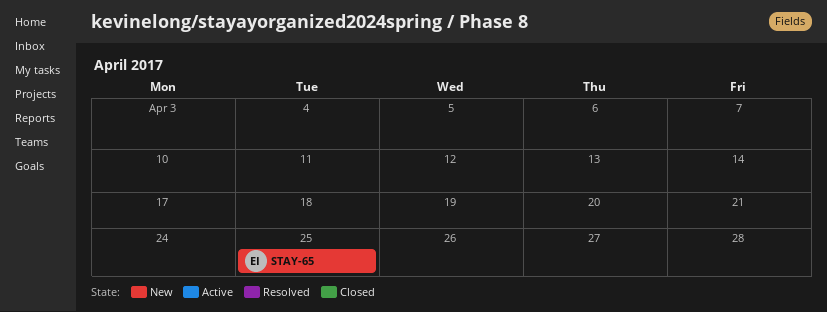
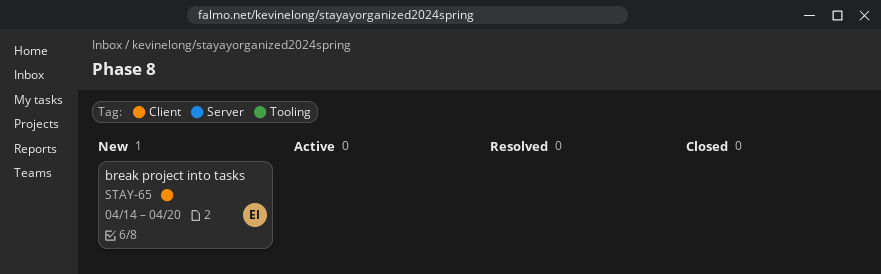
STAY-65, start: Apr 25 -> Apr 14
STAY-65, due: Apr 25 -> Apr 20

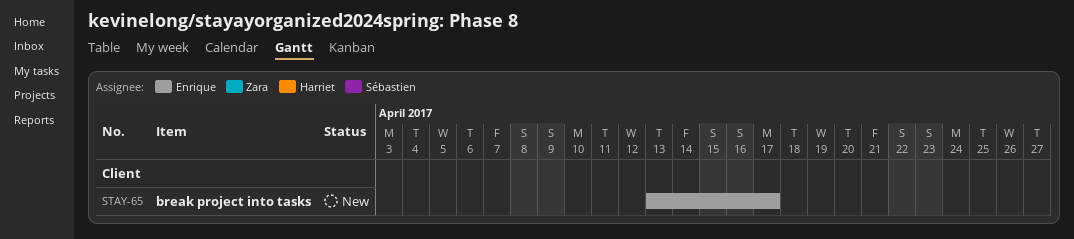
STAY-65, start: Apr 14 -> Apr 13
STAY-65, due: Apr 20 -> Apr 17

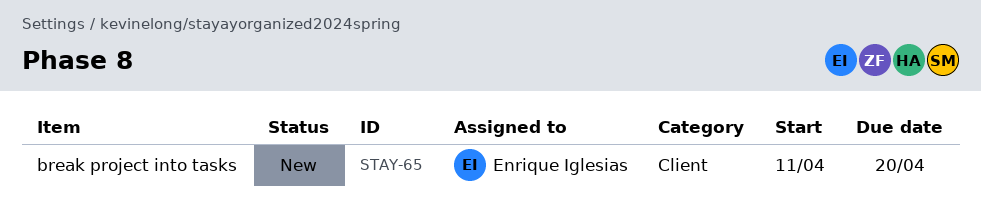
STAY-65, start: Apr 13 -> Apr 11
STAY-65, due: Apr 17 -> Apr 20

